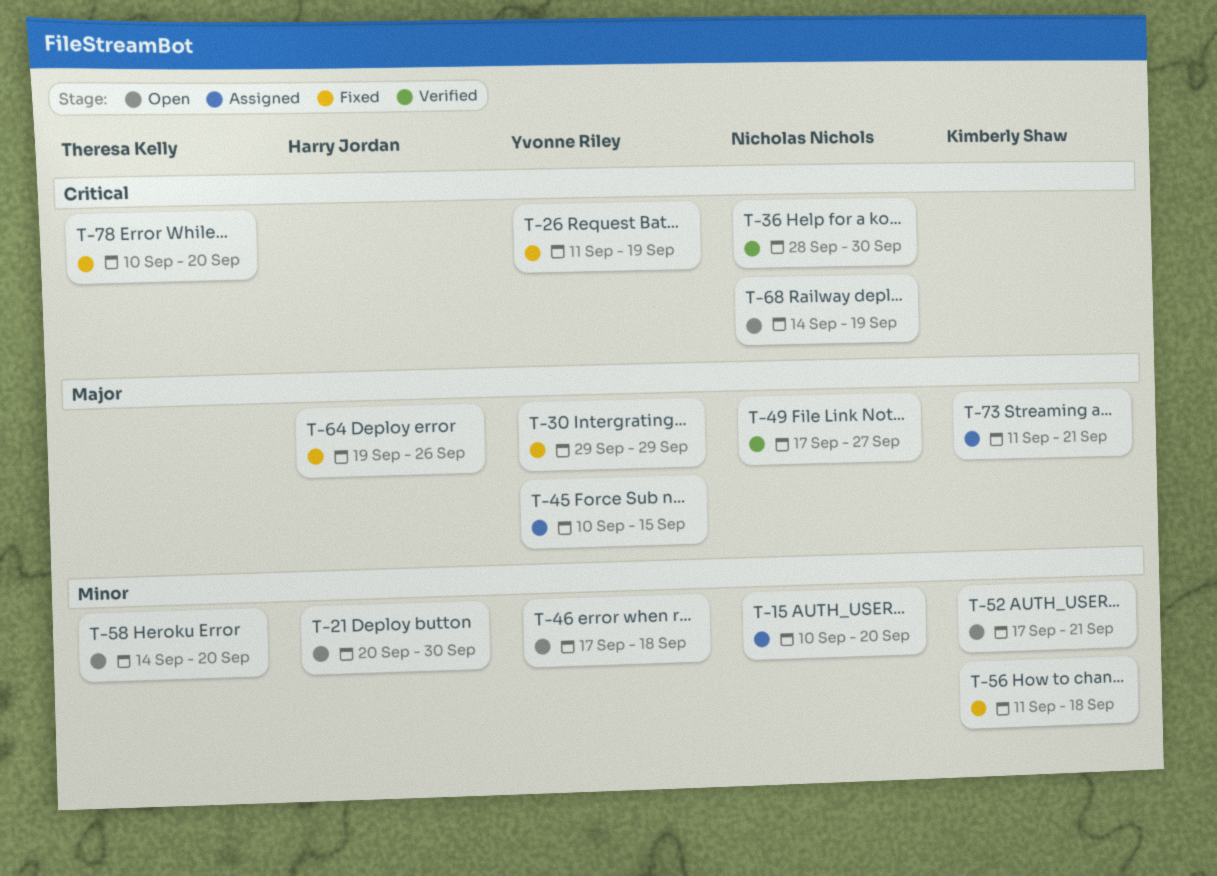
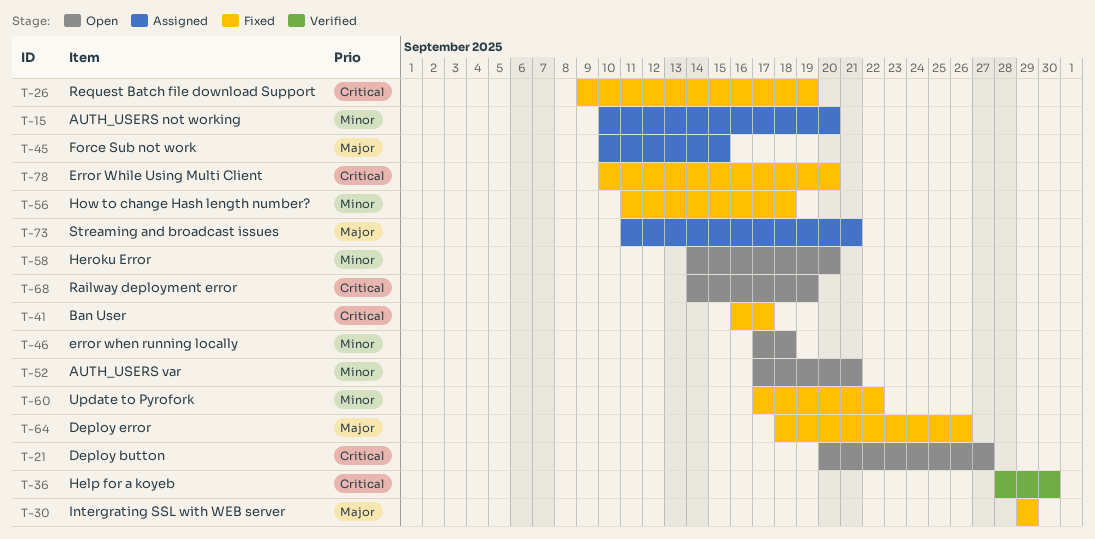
T-21, priority: Minor -> Critical
T-21, due: Sep 30 -> Sep 27
T-26, start: Sep 11 -> Sep 9
T-41: none -> present
T-49: present -> none
T-60: none -> present
T-64, start: Sep 19 -> Sep 18

